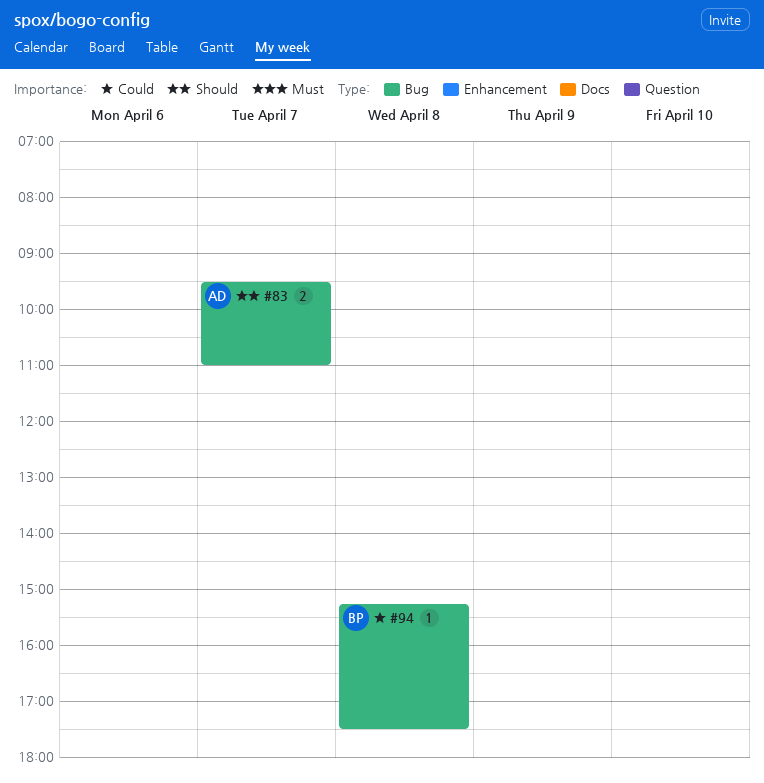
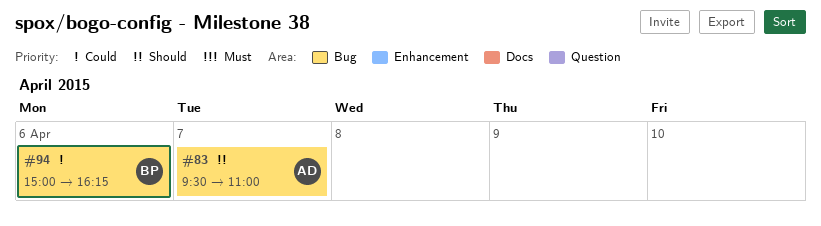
#94, day: Apr 8 -> Apr 6
#94, begins: 15:15 -> 15:00
#94, ends: 17:30 -> 16:15

